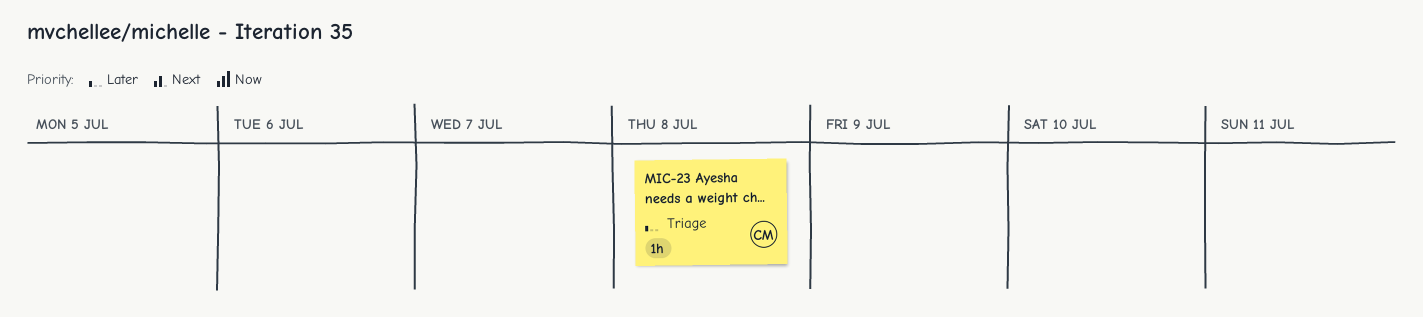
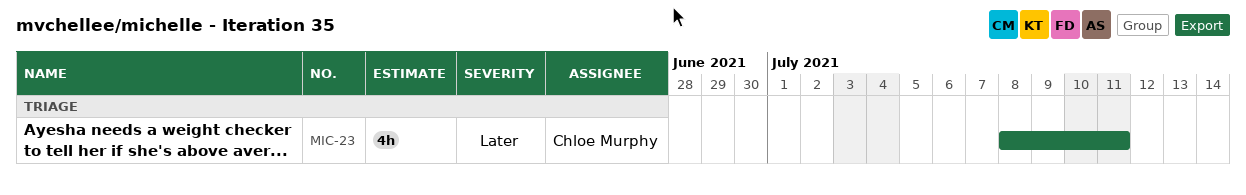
MIC-23, estimate: 1h -> 4h
MIC-23, due: Jul 8 -> Jul 11

